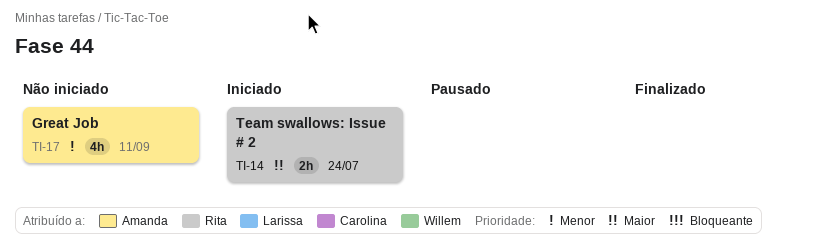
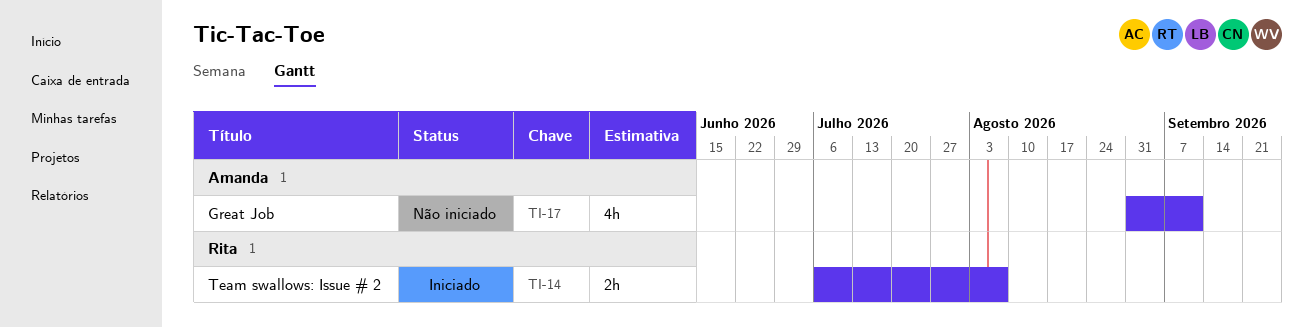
TI-14, due: Jul 24 -> Aug 7

